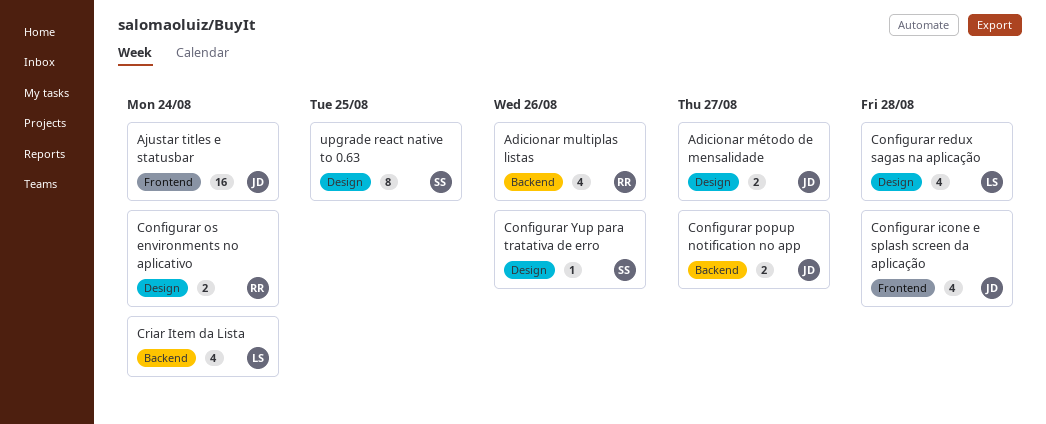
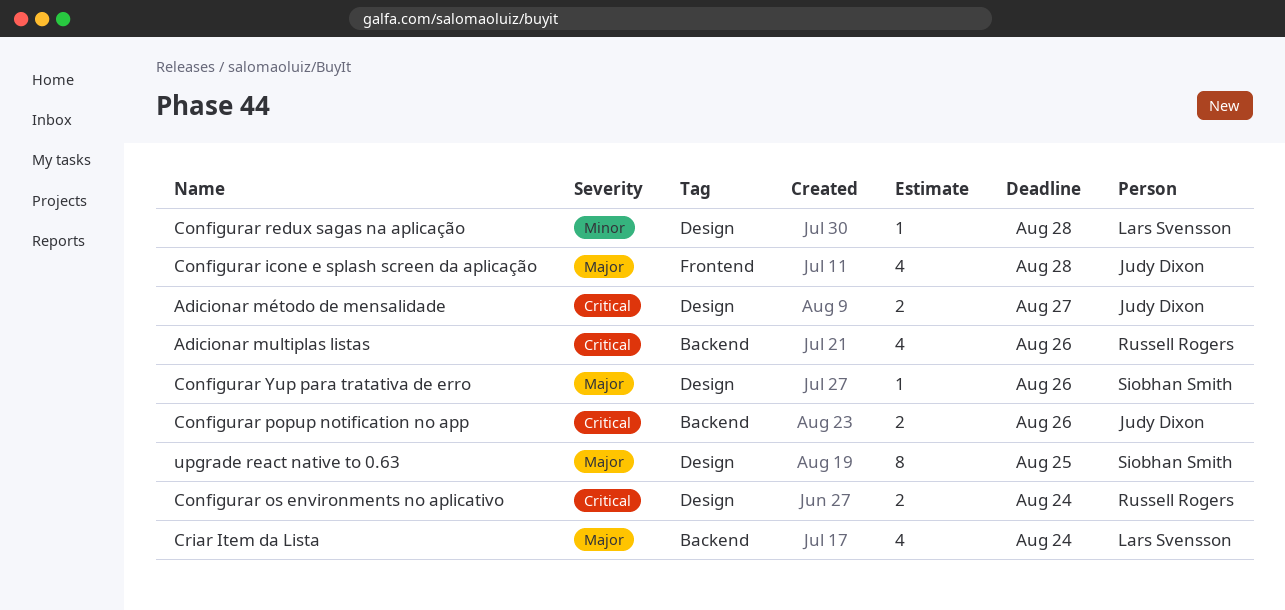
Ajustar titles e statusbar: present -> none
Configurar popup notification no app, due: Aug 27 -> Aug 26
Configurar redux sagas na aplicação, estimate: 4 -> 1

